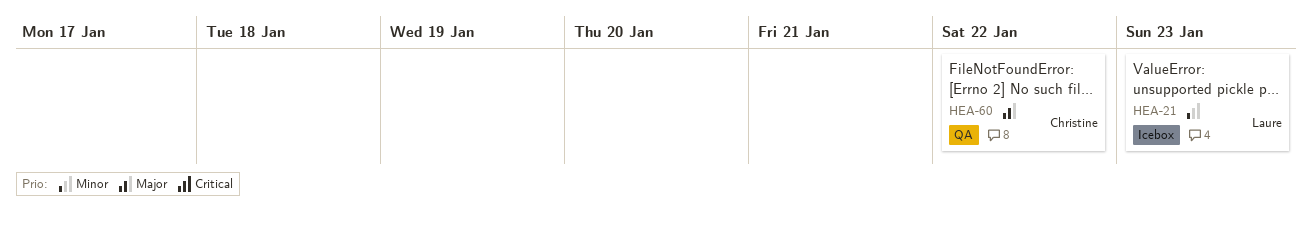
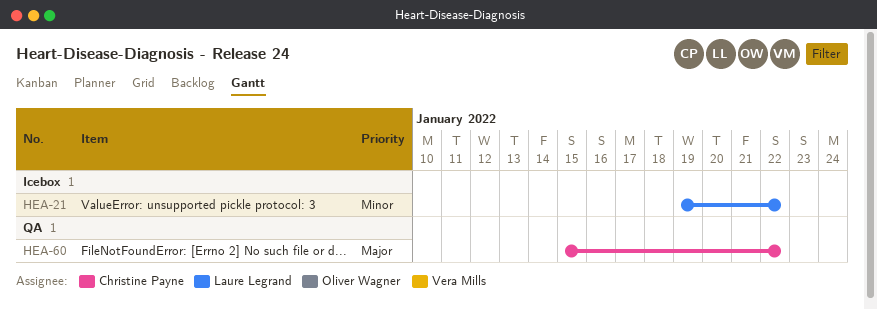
HEA-21, due: Jan 23 -> Jan 22

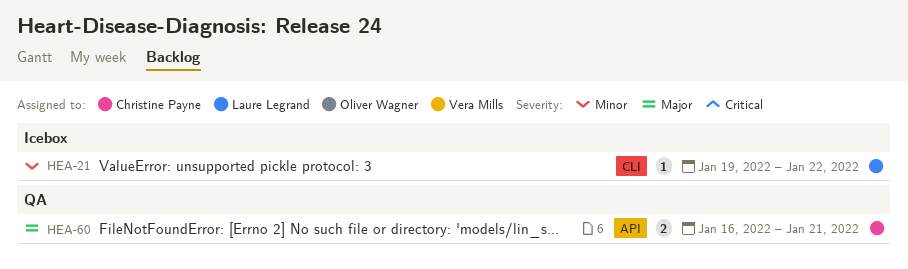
HEA-60, start: Jan 15 -> Jan 16
HEA-60, due: Jan 22 -> Jan 21

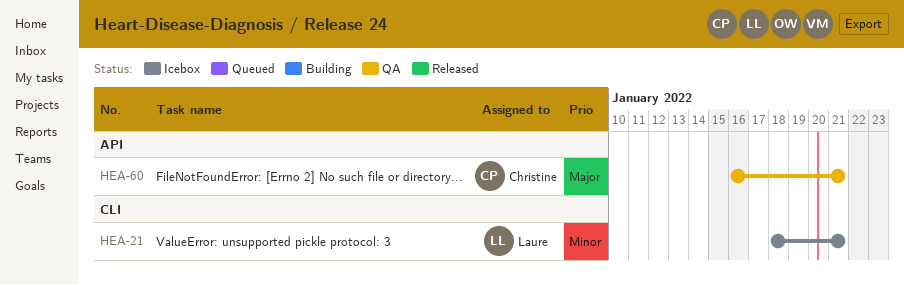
HEA-21, start: Jan 19 -> Jan 18
HEA-21, due: Jan 22 -> Jan 21

